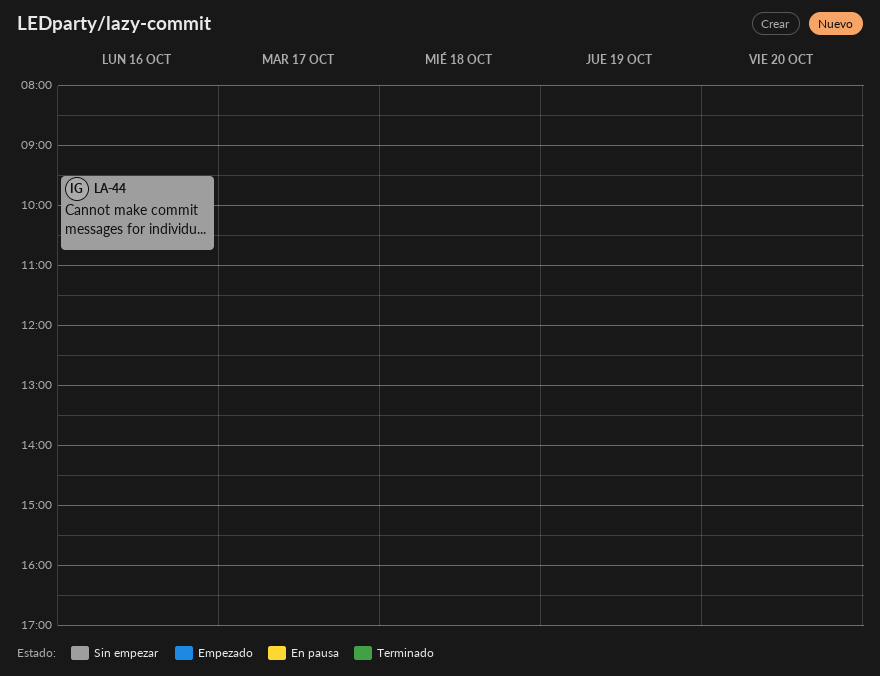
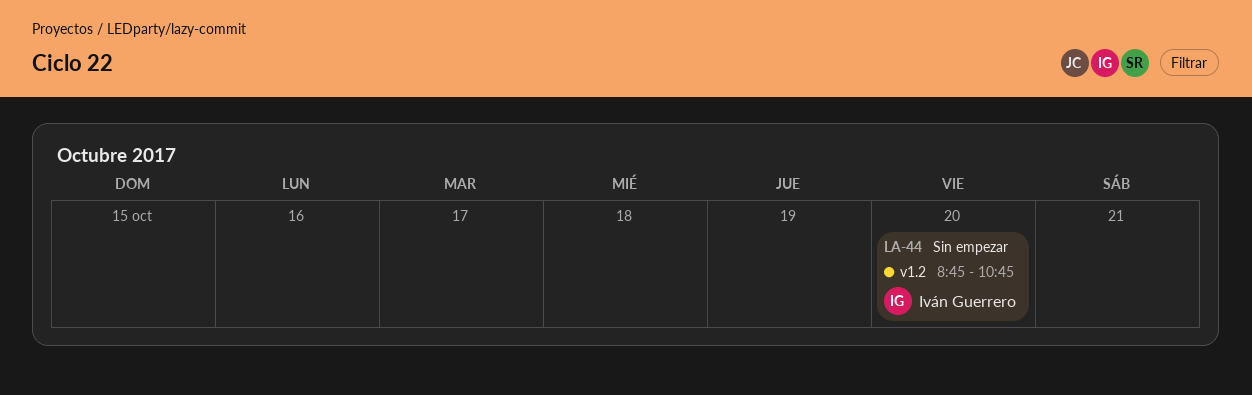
LA-44, day: Oct 16 -> Oct 20
LA-44, begins: 09:30 -> 08:45

